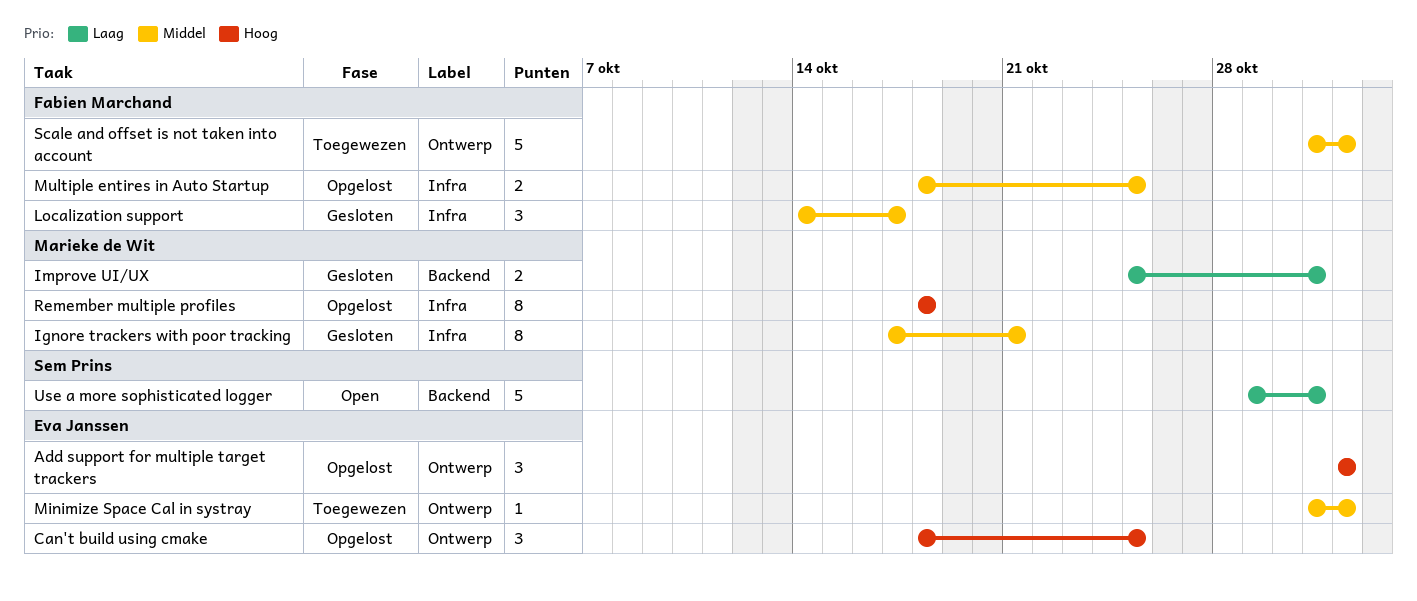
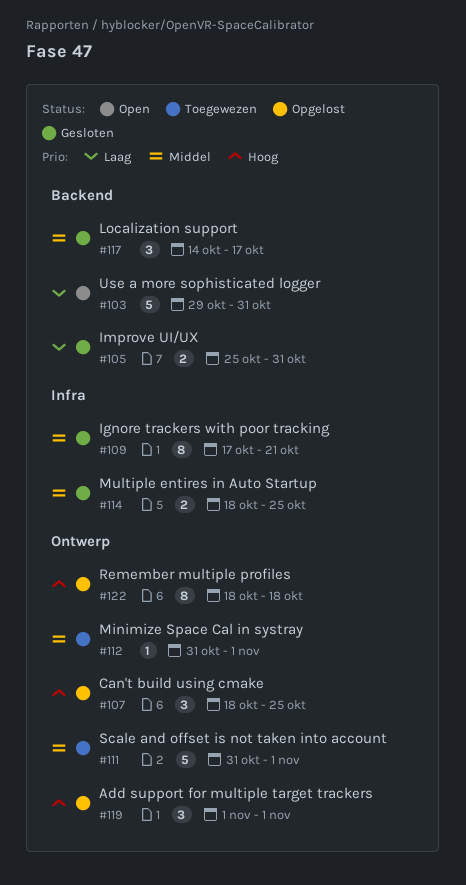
Localization support, label: Infra -> Backend
Multiple entires in Auto Startup, status: Opgelost -> Gesloten
Remember multiple profiles, label: Infra -> Ontwerp

